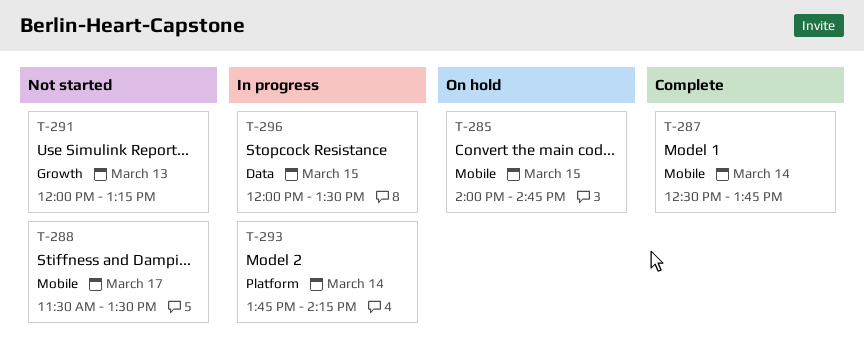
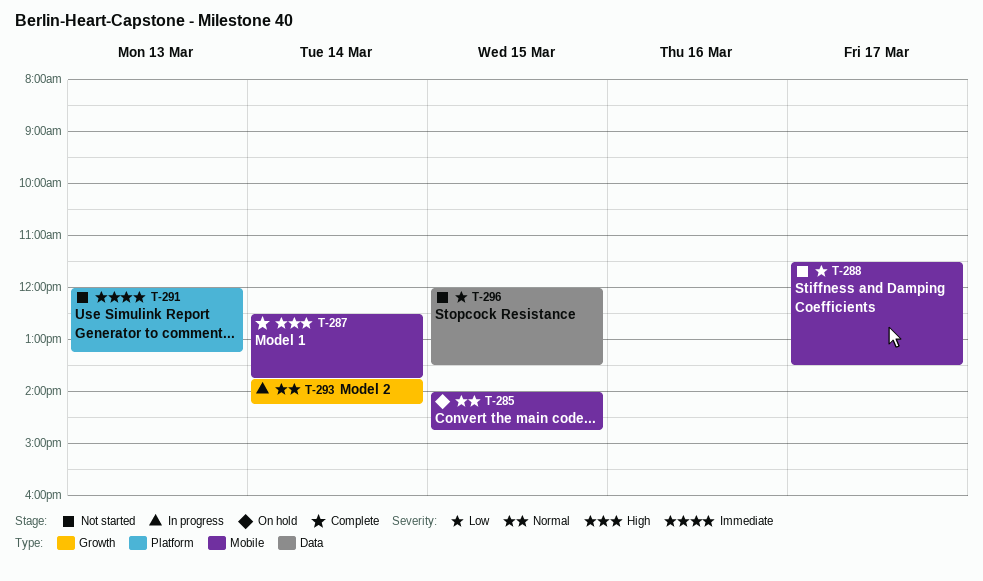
T-291, label: Growth -> Platform
T-293, label: Platform -> Growth
T-296, status: In progress -> Not started

